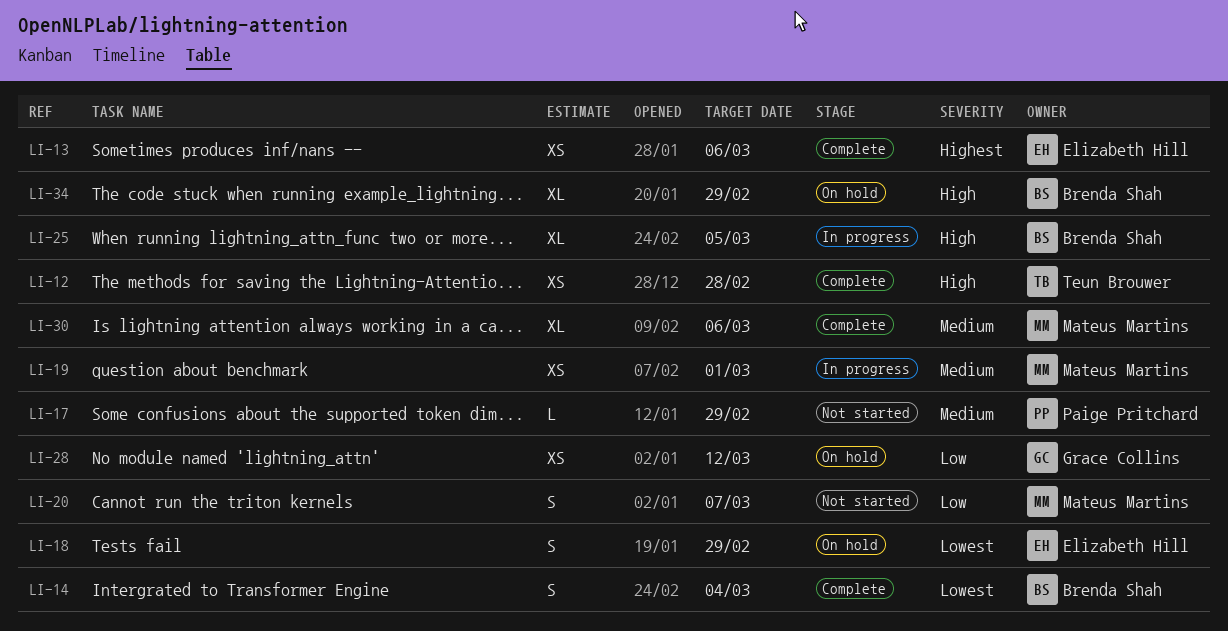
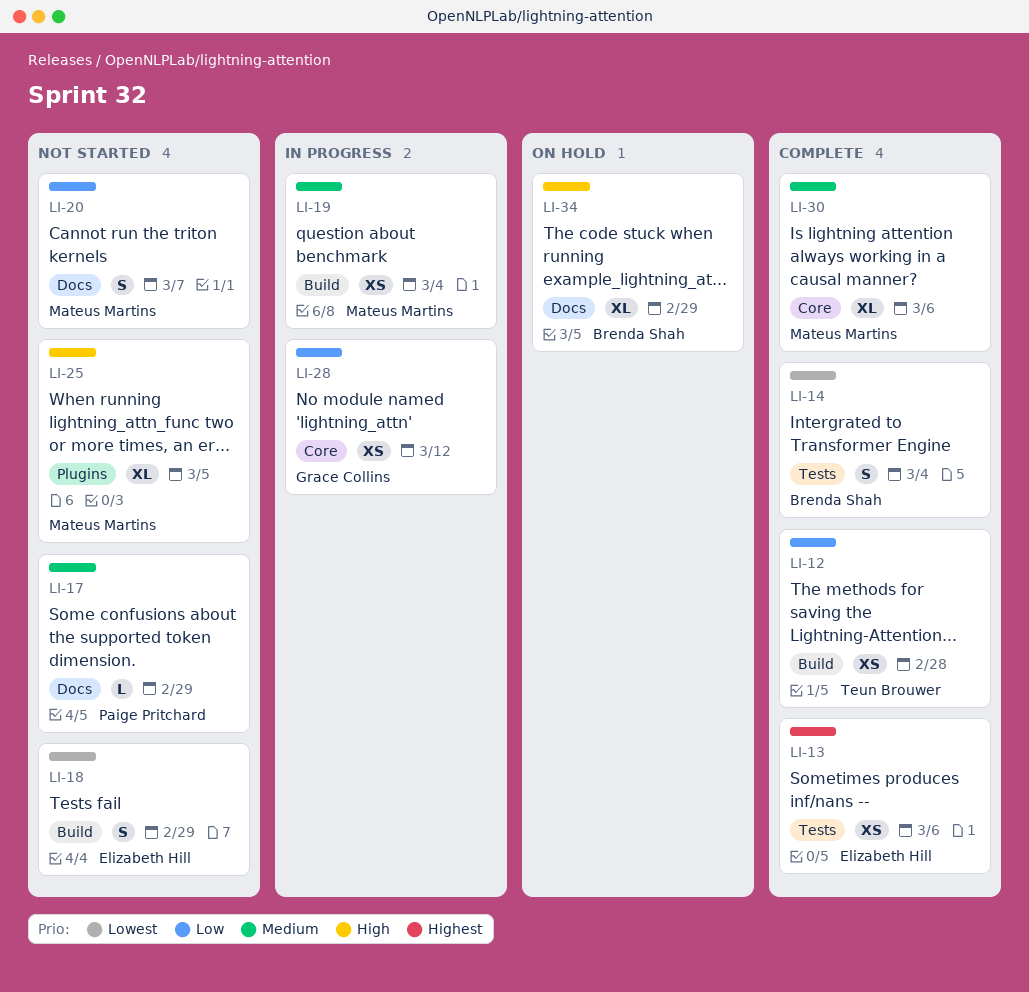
LI-12, priority: High -> Low
LI-18, status: On hold -> Not started
LI-19, due: Mar 1 -> Mar 4
LI-25, status: In progress -> Not started
LI-25, owner: Brenda Shah -> Mateus Martins
LI-28, status: On hold -> In progress

